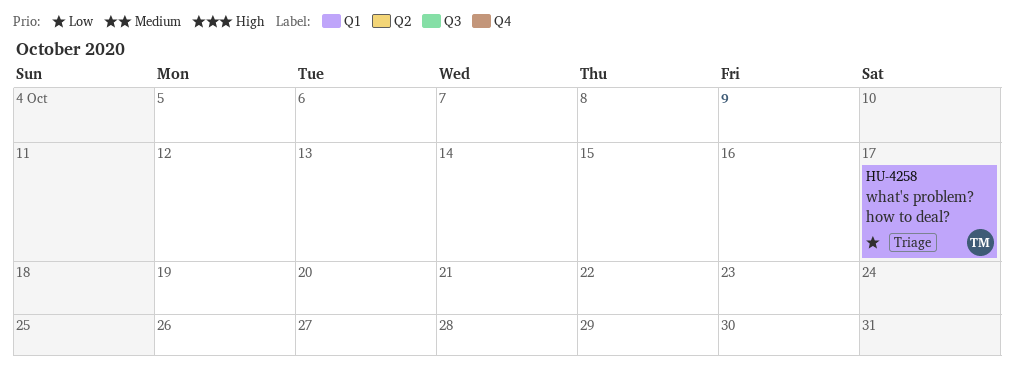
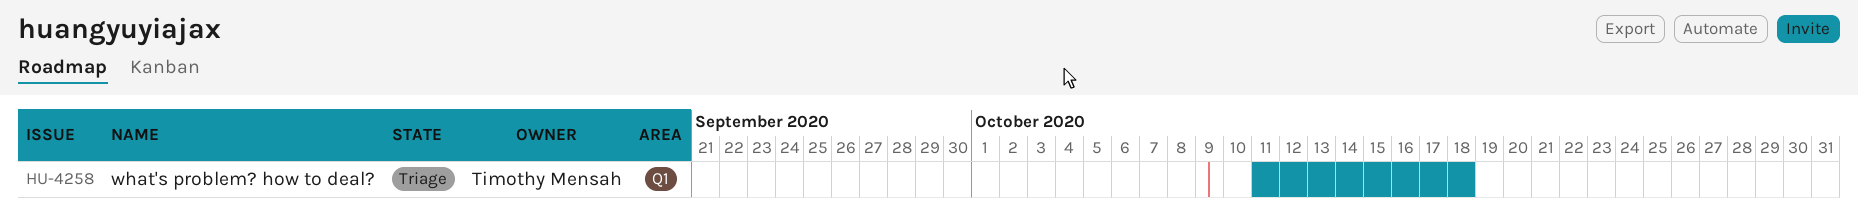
HU-4258, due: Oct 17 -> Oct 18

